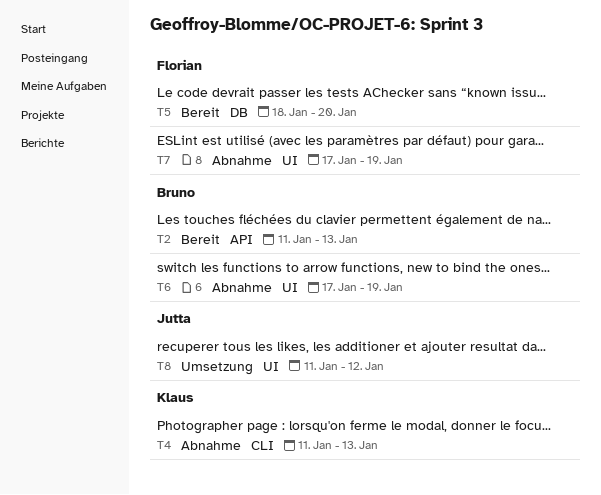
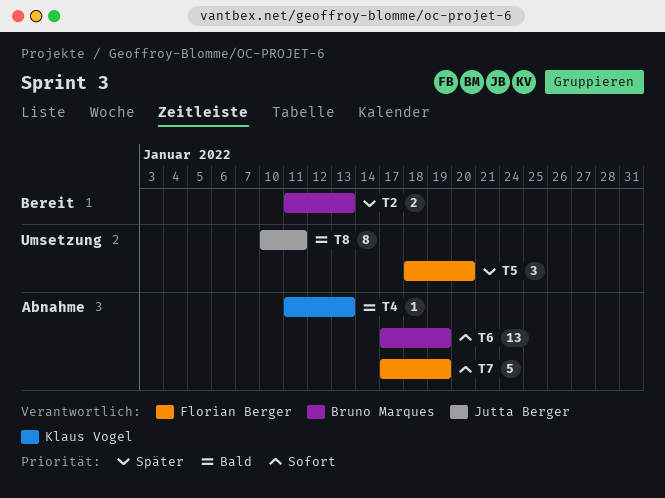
T5, status: Bereit -> Umsetzung
T8, start: Jan 11 -> Jan 10
T8, due: Jan 12 -> Jan 11

